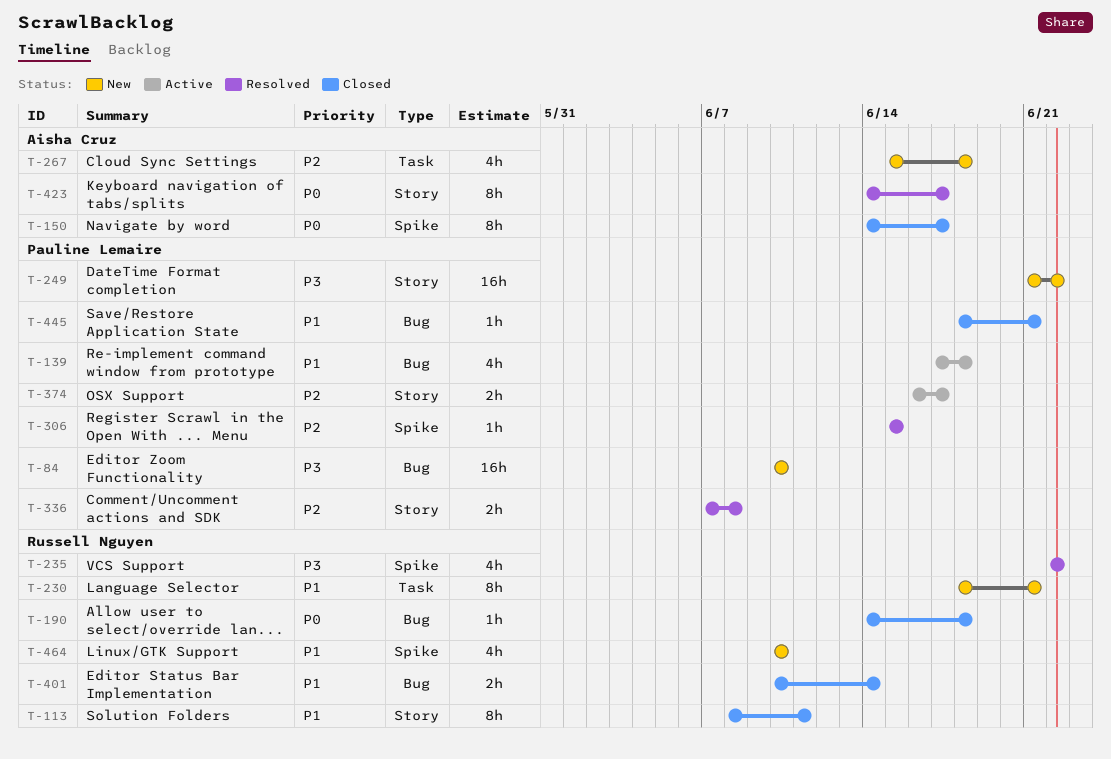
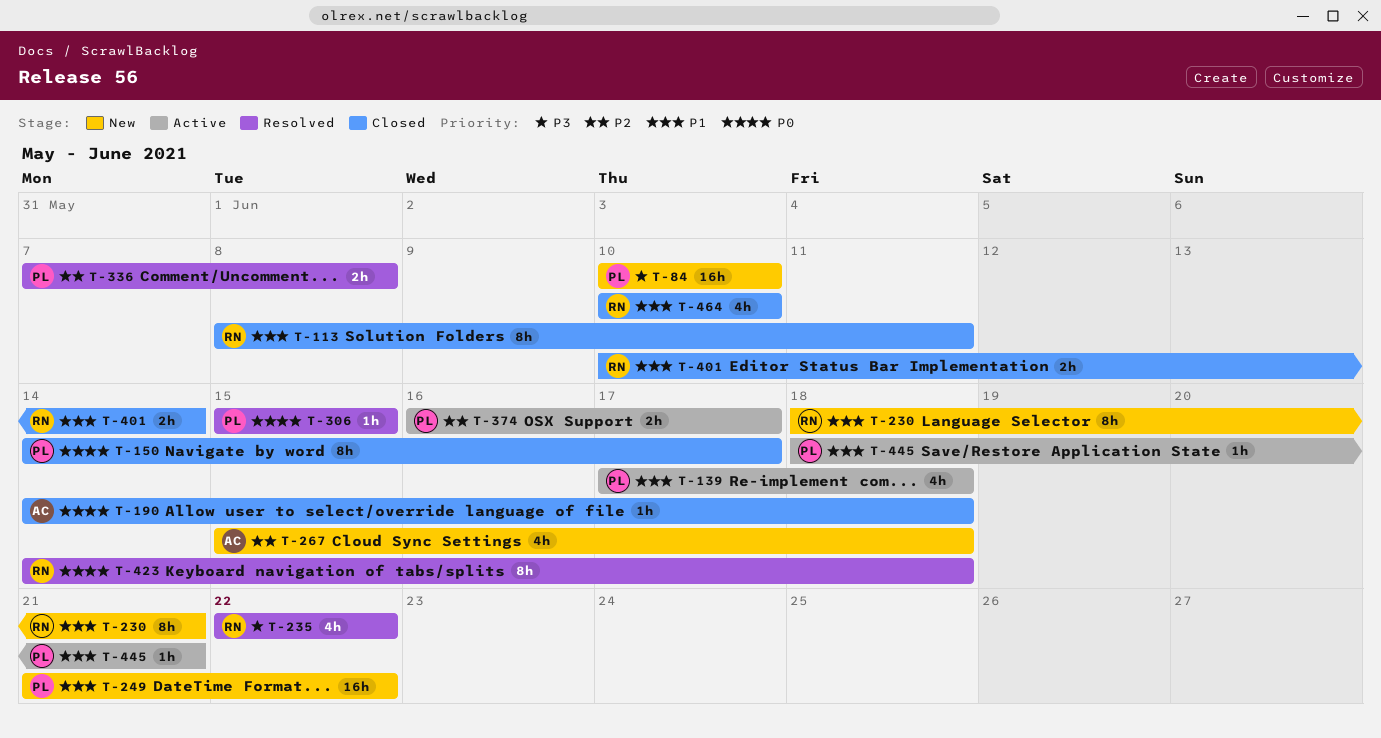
T-150, owner: Aisha Cruz -> Pauline Lemaire
T-190, owner: Russell Nguyen -> Aisha Cruz
T-249, priority: P3 -> P1
T-306, priority: P2 -> P0
T-423, owner: Aisha Cruz -> Russell Nguyen
T-423, due: Jun 17 -> Jun 18
T-445, status: Closed -> Active
T-464, status: New -> Closed

